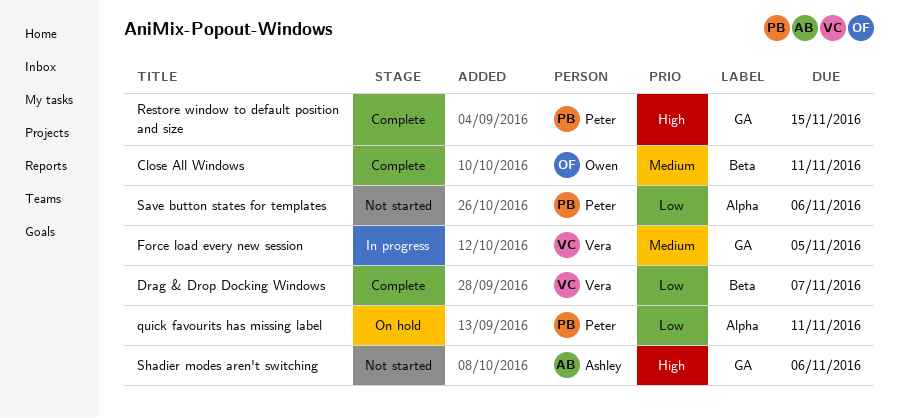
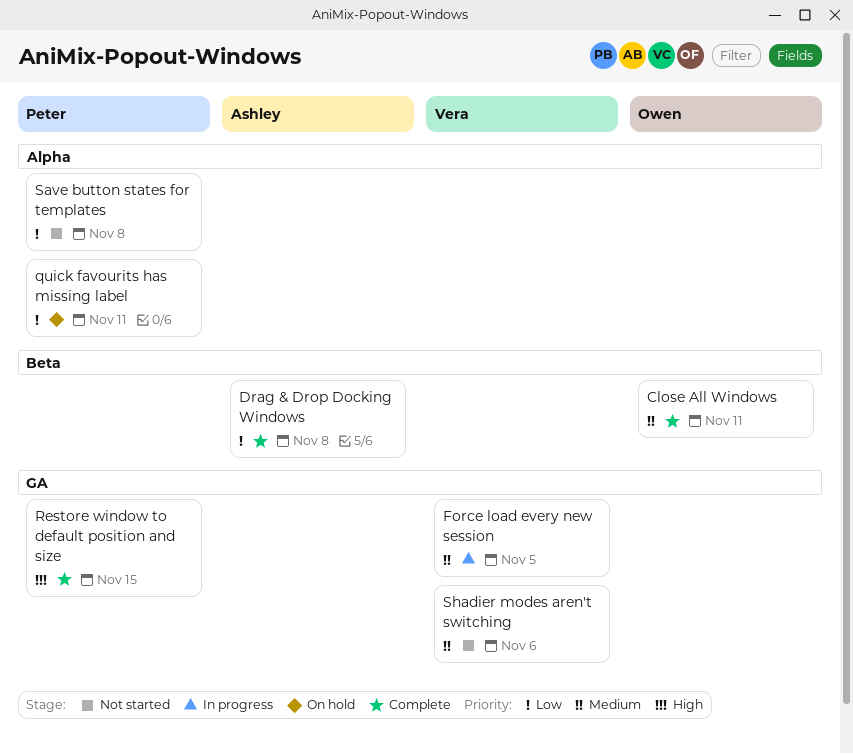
Drag & Drop Docking Windows, owner: Vera -> Ashley
Drag & Drop Docking Windows, due: Nov 7 -> Nov 8
Save button states for templates, due: Nov 6 -> Nov 8
Shadier modes aren't switching, owner: Ashley -> Vera
Shadier modes aren't switching, priority: High -> Medium

